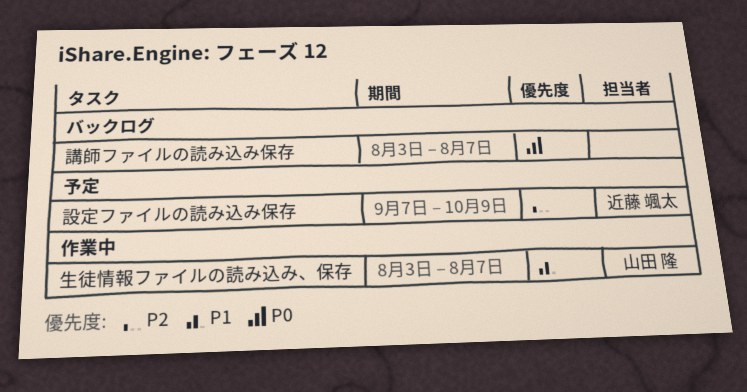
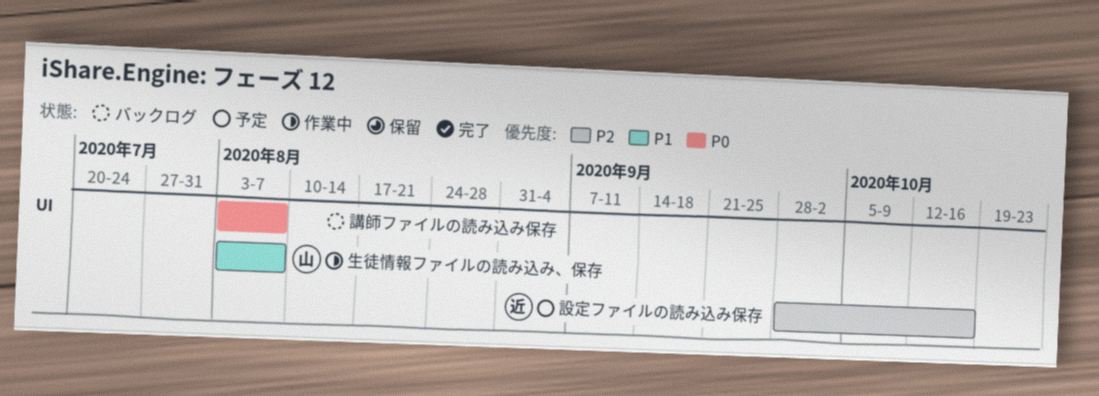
設定ファイルの読み込み保存, start: Sep 7 -> Sep 28
設定ファイルの読み込み保存, due: Oct 9 -> Oct 16

